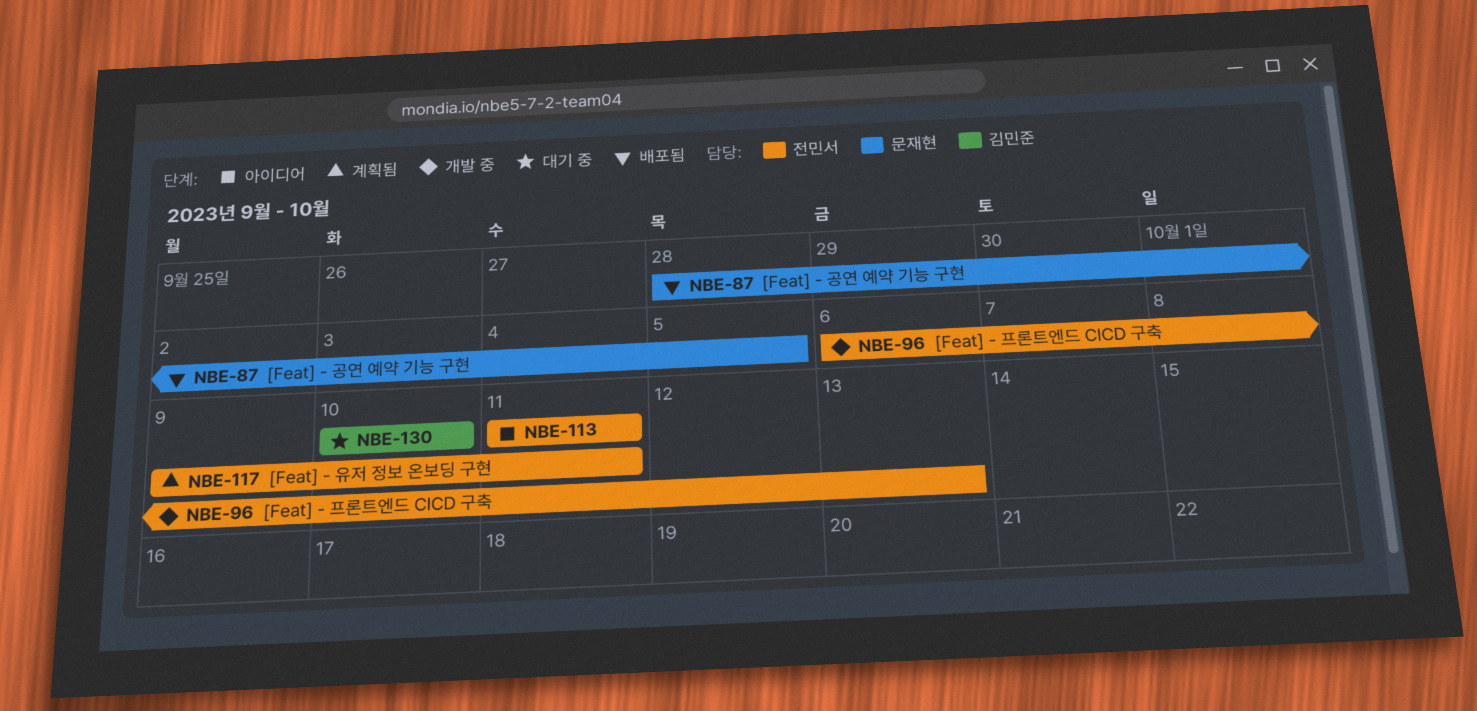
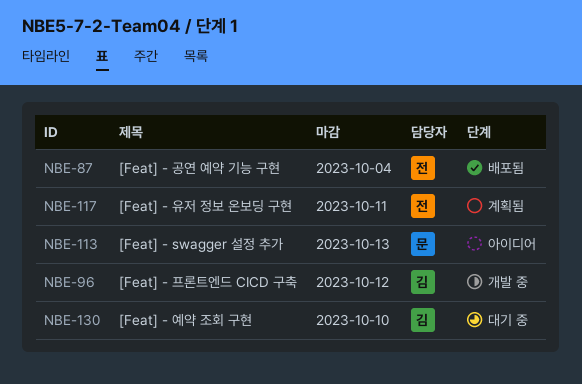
NBE-87, owner: 문재현 -> 전민서
NBE-87, due: Oct 5 -> Oct 4
NBE-96, owner: 전민서 -> 김민준
NBE-96, due: Oct 13 -> Oct 12
NBE-113, owner: 전민서 -> 문재현
NBE-113, due: Oct 11 -> Oct 13

